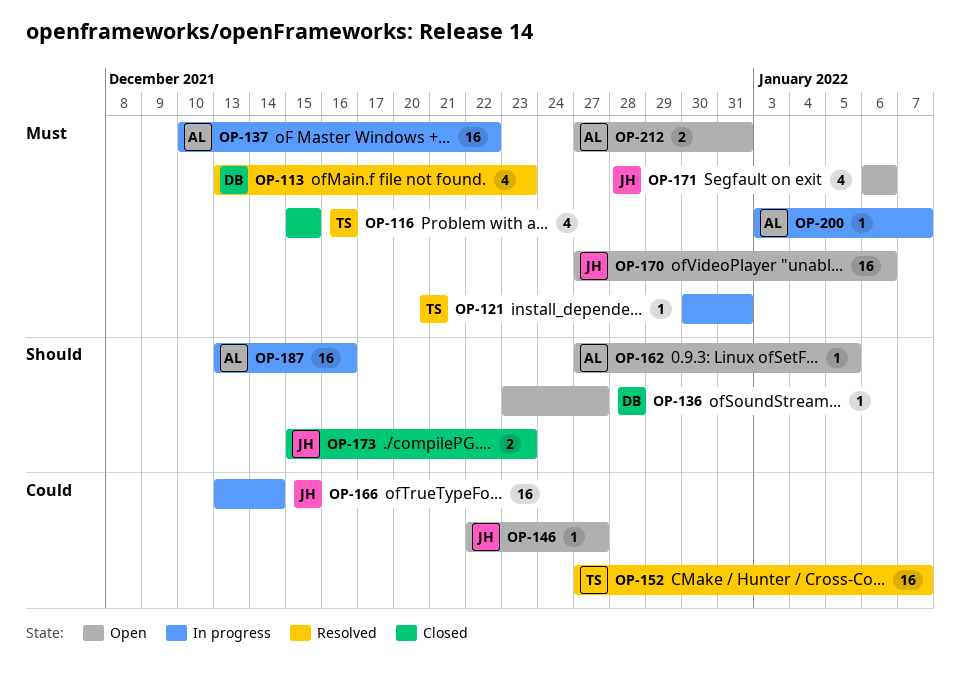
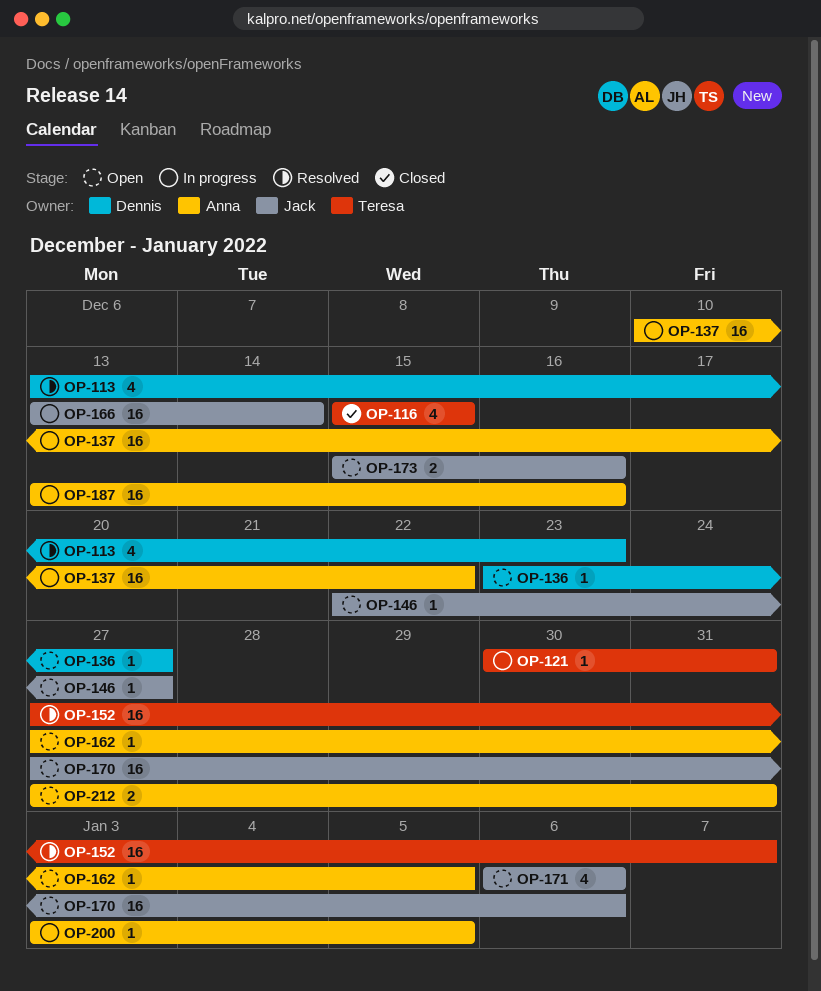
OP-173, status: Closed -> Open
OP-173, due: Dec 23 -> Dec 16
OP-200, due: Jan 7 -> Jan 5

